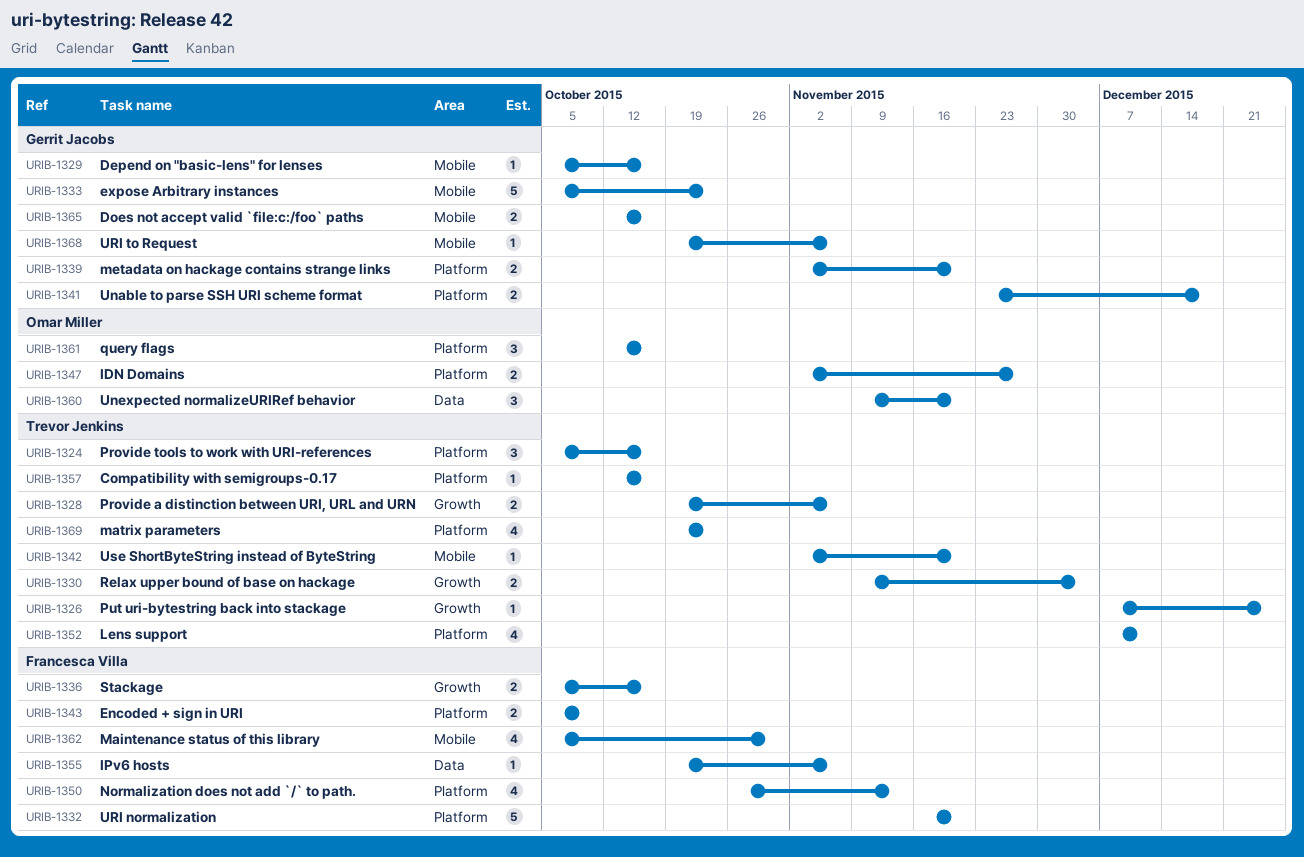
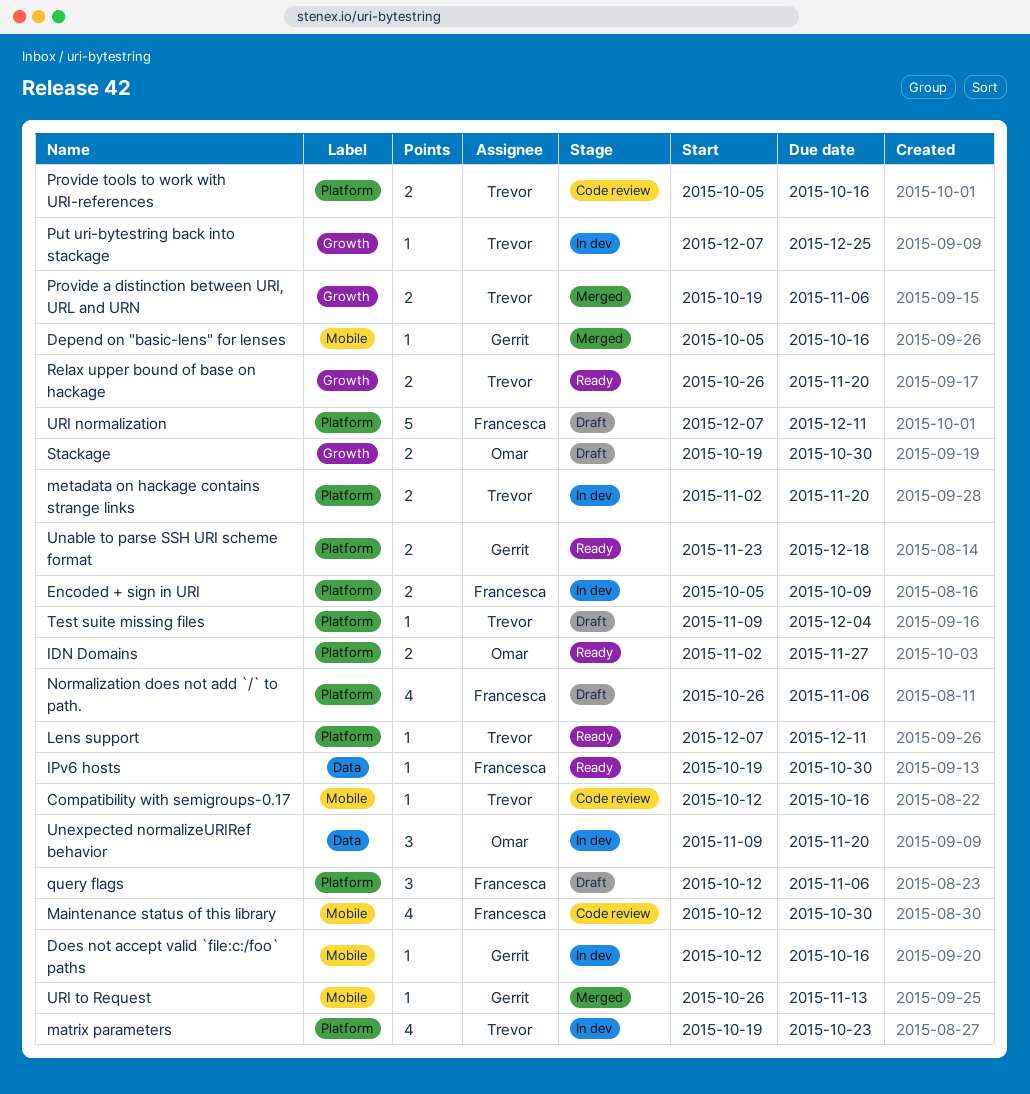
Compatibility with semigroups-0.17, label: Platform -> Mobile
Does not accept valid `file:c:/foo` paths, estimate: 2 -> 1
expose Arbitrary instances: present -> none
IPv6 hosts, due: Nov 6 -> Oct 30
Lens support, estimate: 4 -> 1
Maintenance status of this library, start: Oct 5 -> Oct 12
metadata on hackage contains strange links, owner: Gerrit Jacobs -> Trevor Jenkins
Normalization does not add `/` to path., due: Nov 13 -> Nov 6
Provide tools to work with URI-references, estimate: 3 -> 2
query flags, owner: Omar Miller -> Francesca Villa
query flags, due: Oct 16 -> Nov 6
Relax upper bound of base on hackage, start: Nov 9 -> Oct 26
Relax upper bound of base on hackage, due: Dec 4 -> Nov 20
Stackage, owner: Francesca Villa -> Omar Miller
Stackage, start: Oct 5 -> Oct 19
Stackage, due: Oct 16 -> Oct 30
Test suite missing files: none -> present
URI normalization, start: Nov 16 -> Dec 7
URI normalization, due: Nov 20 -> Dec 11
URI to Request, start: Oct 19 -> Oct 26
URI to Request, due: Nov 6 -> Nov 13
Use ShortByteString instead of ByteString: present -> none

